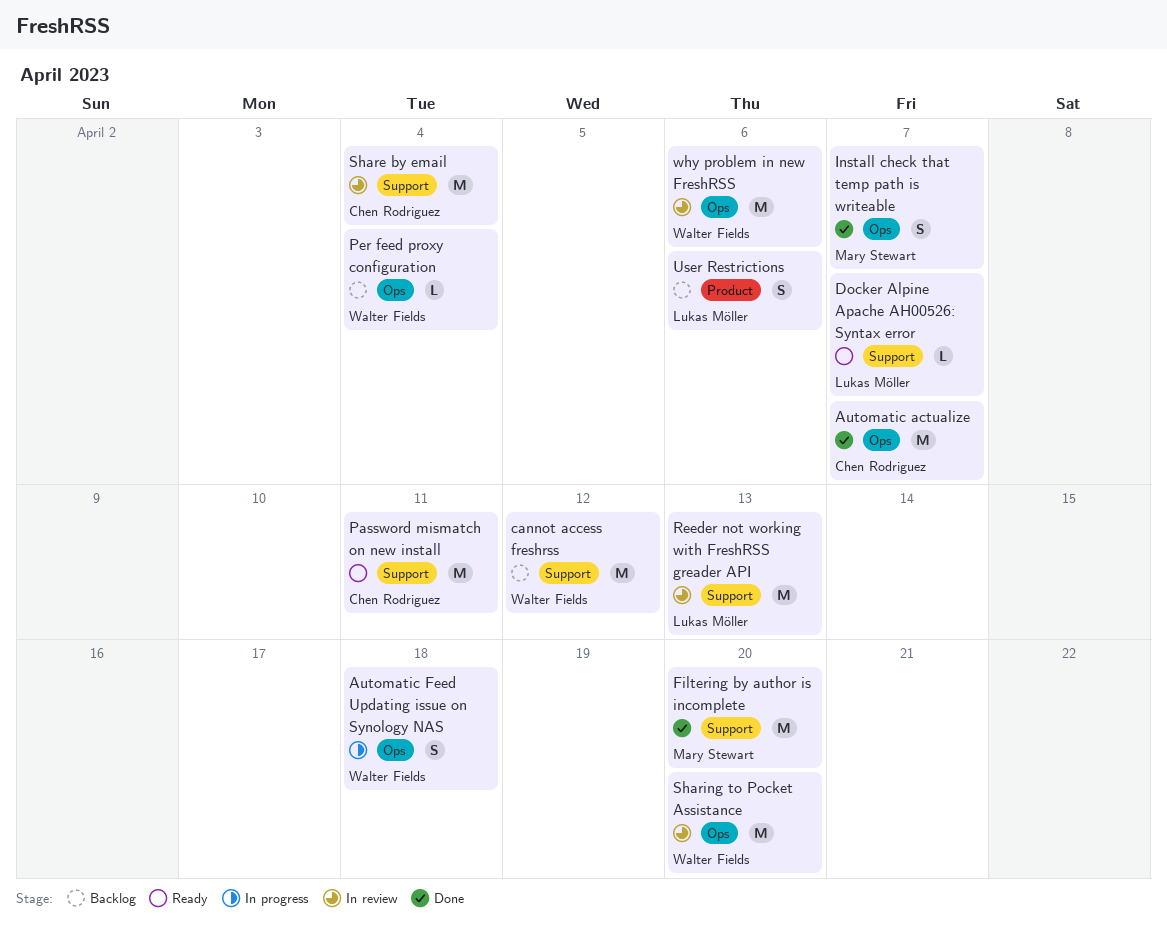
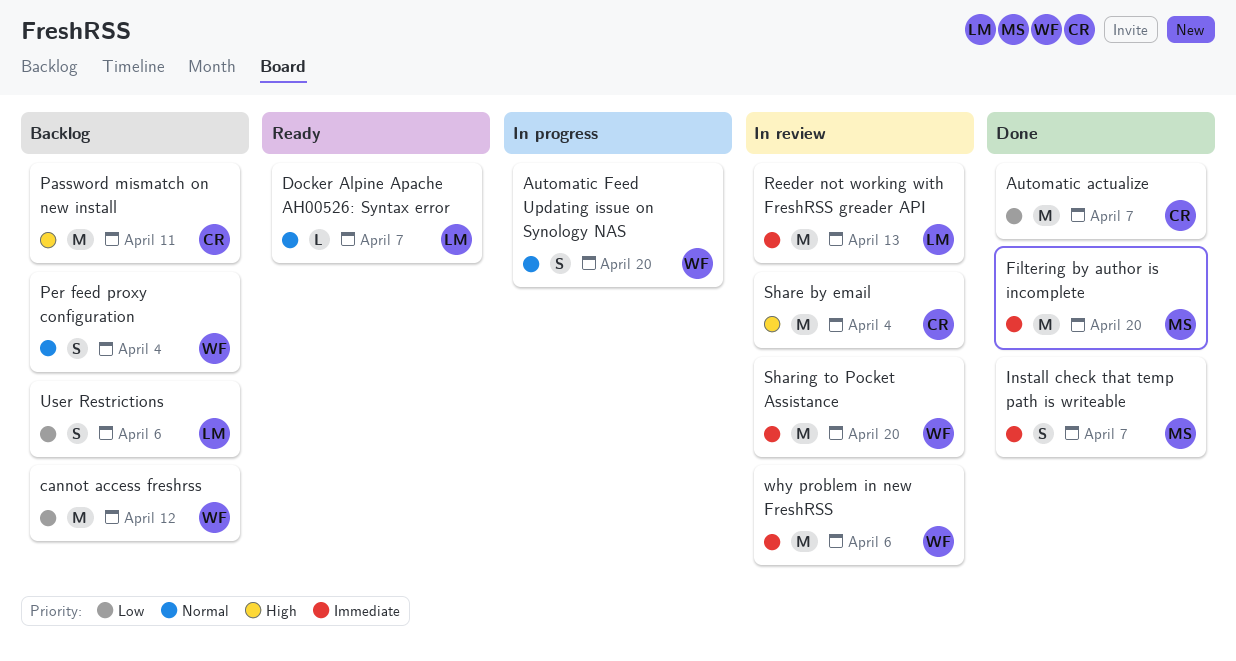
Automatic Feed Updating issue on Synology NAS, due: Apr 18 -> Apr 20
Password mismatch on new install, status: Ready -> Backlog
Per feed proxy configuration, estimate: L -> S

